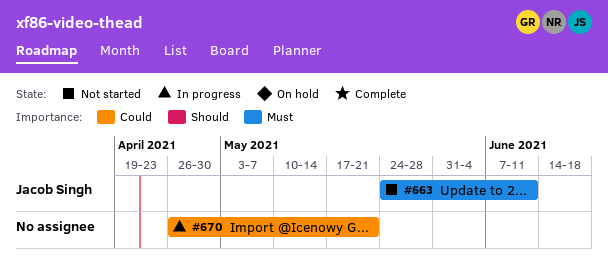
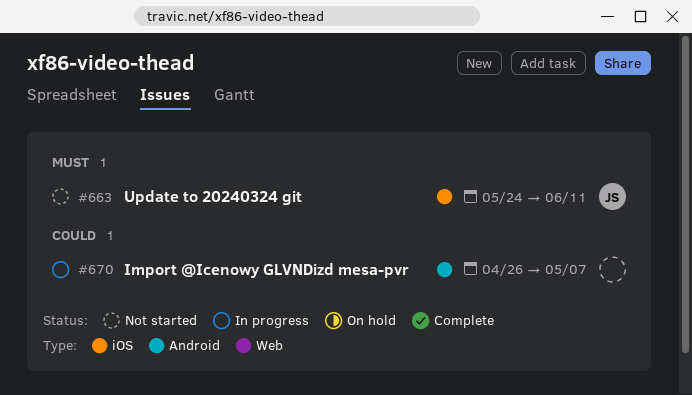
#670, due: May 21 -> May 7

